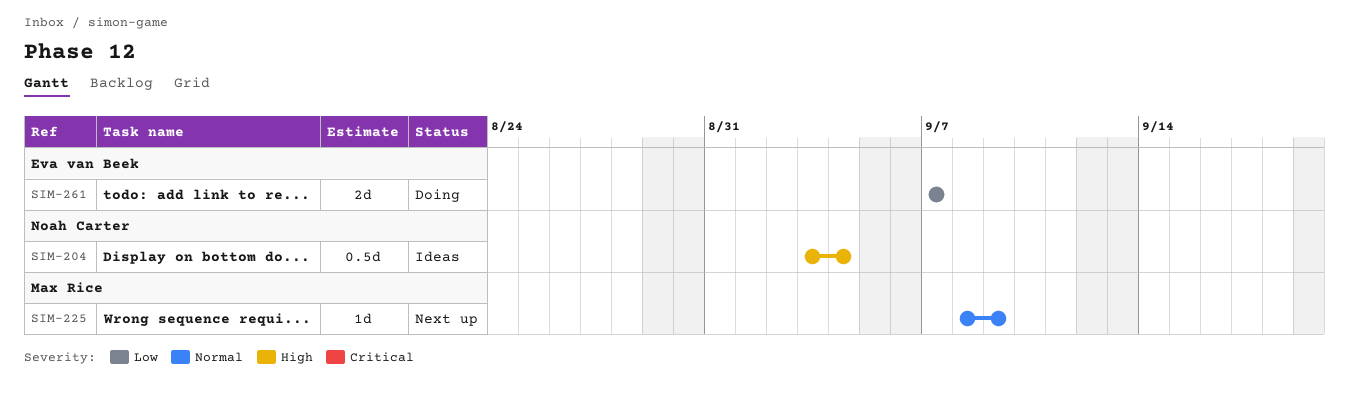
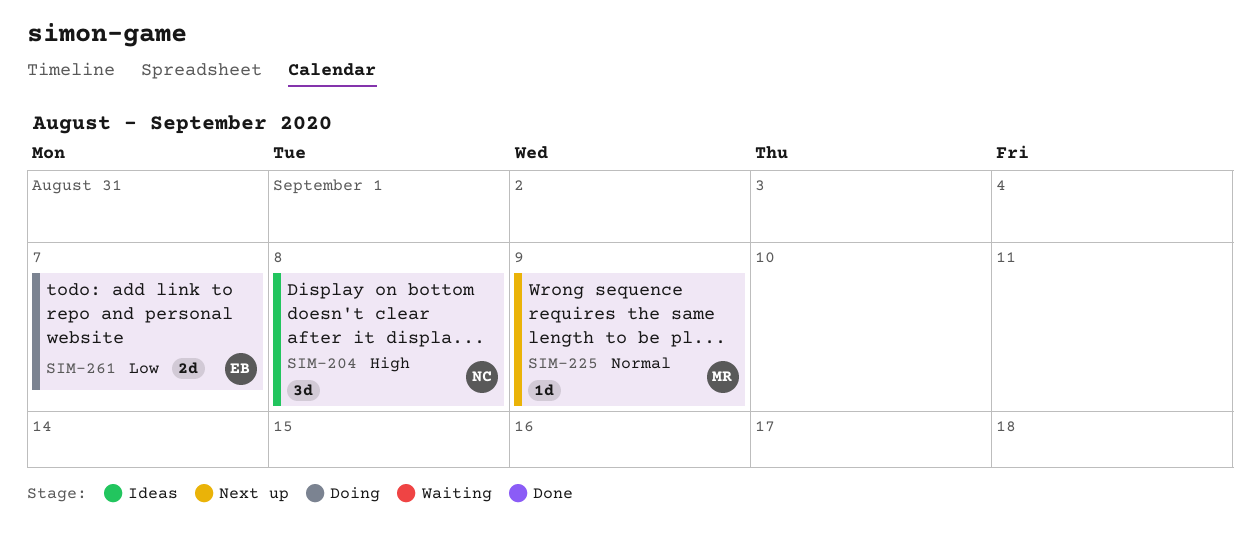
SIM-204, estimate: 0.5d -> 3d
SIM-204, due: Sep 4 -> Sep 8

